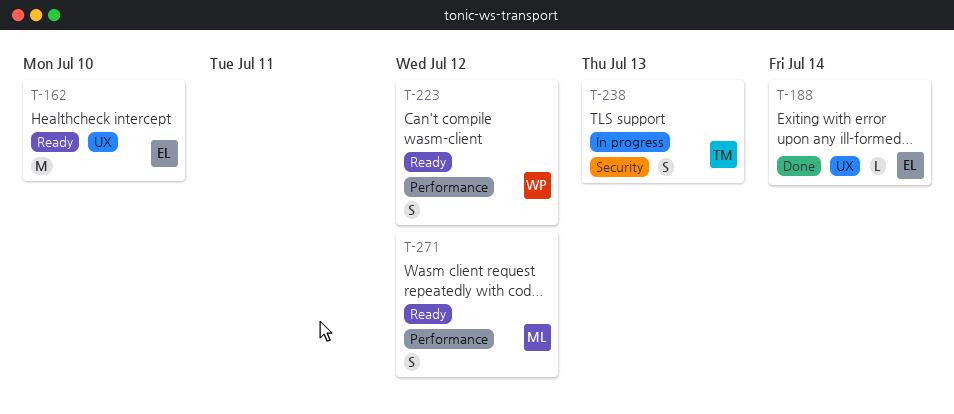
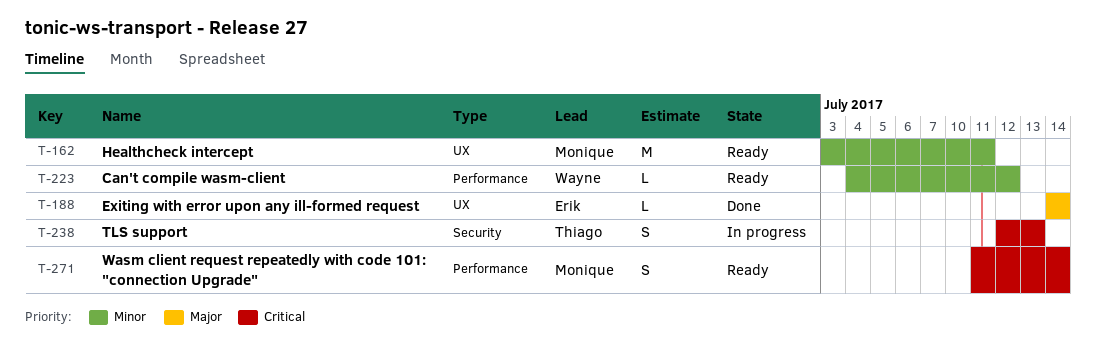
T-162, owner: Erik -> Monique
T-162, due: Jul 10 -> Jul 11
T-223, estimate: S -> L
T-271, due: Jul 12 -> Jul 14

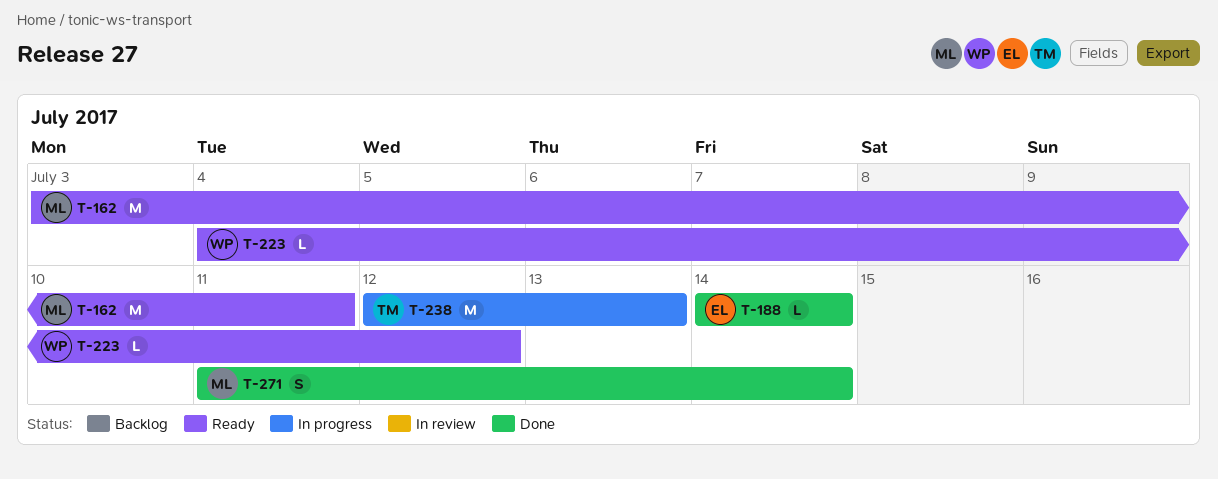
T-238, estimate: S -> M
T-271, status: Ready -> Done

